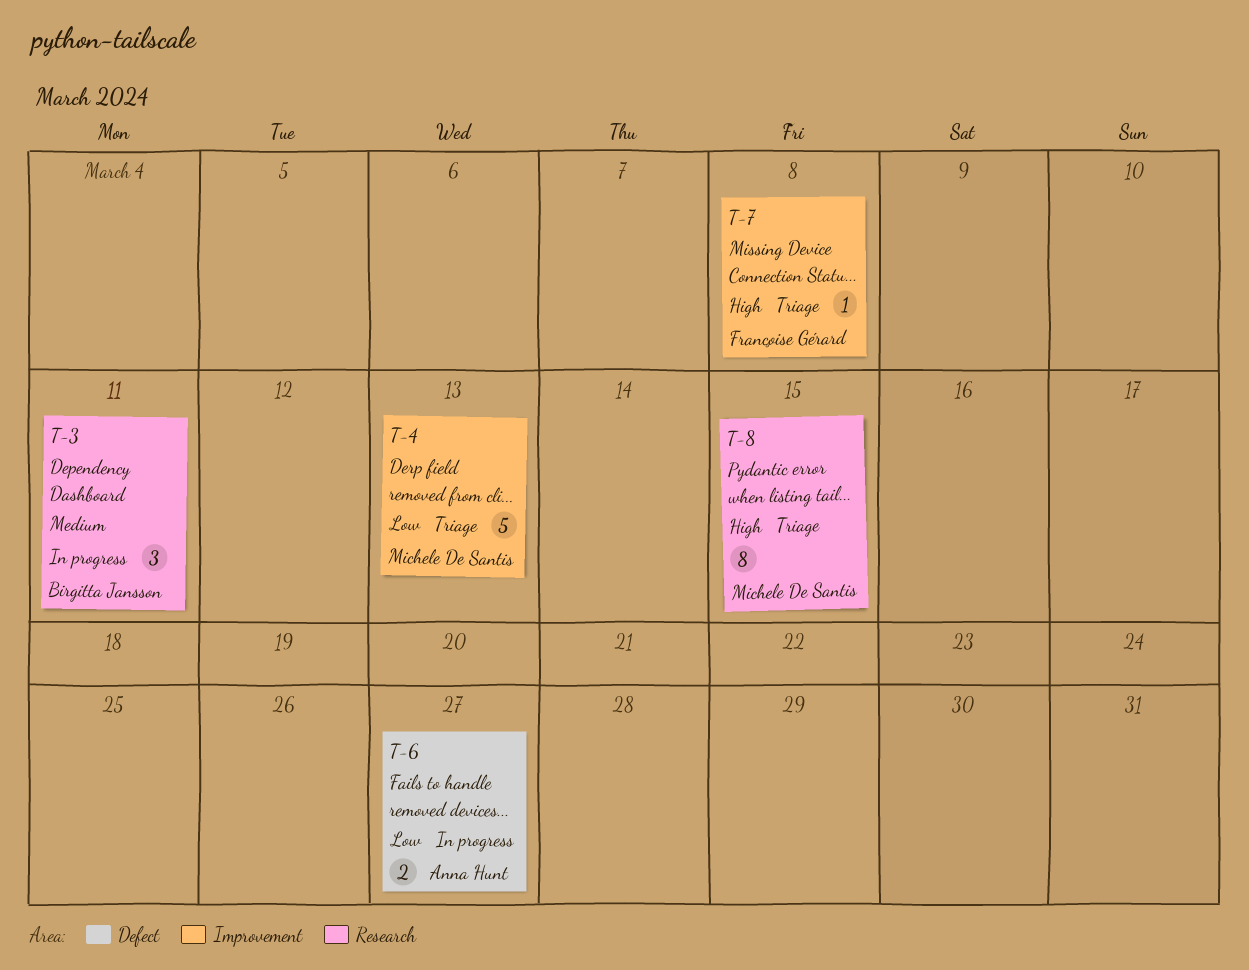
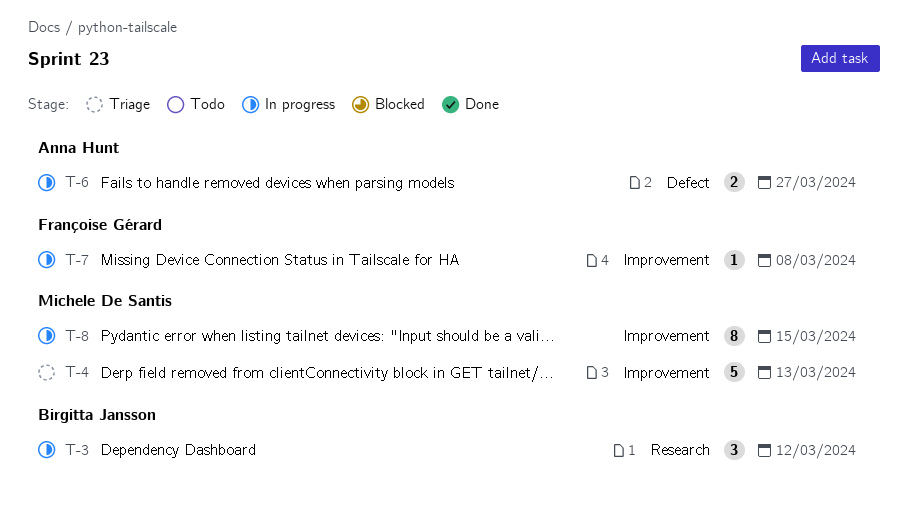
T-3, due: Mar 11 -> Mar 12
T-7, status: Triage -> In progress
T-8, status: Triage -> In progress
T-8, label: Research -> Improvement

